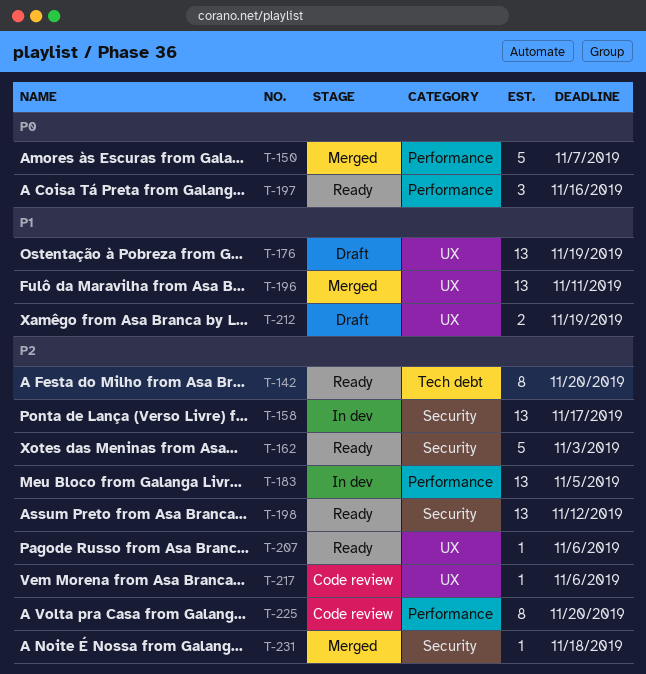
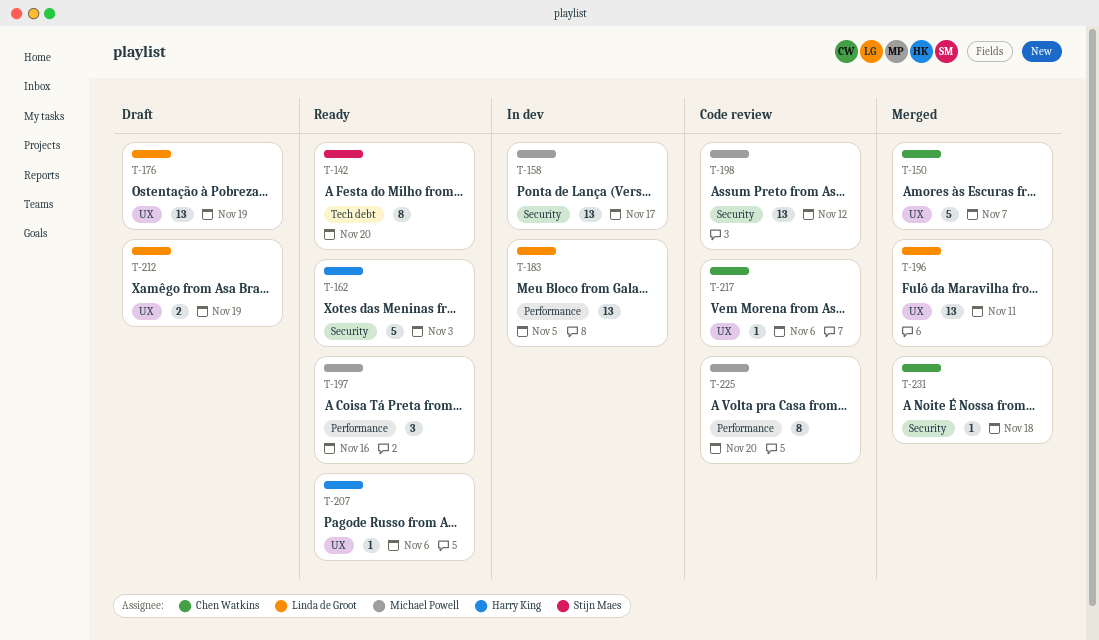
T-150, label: Performance -> UX
T-198, status: Ready -> Code review

